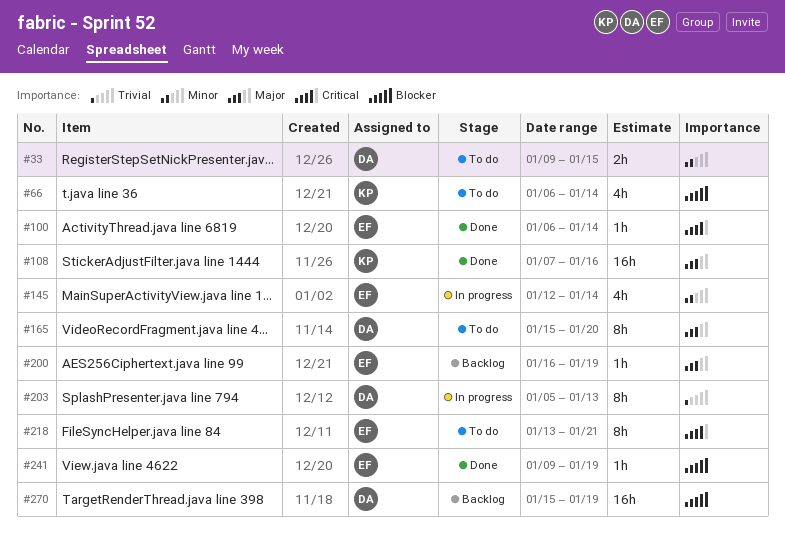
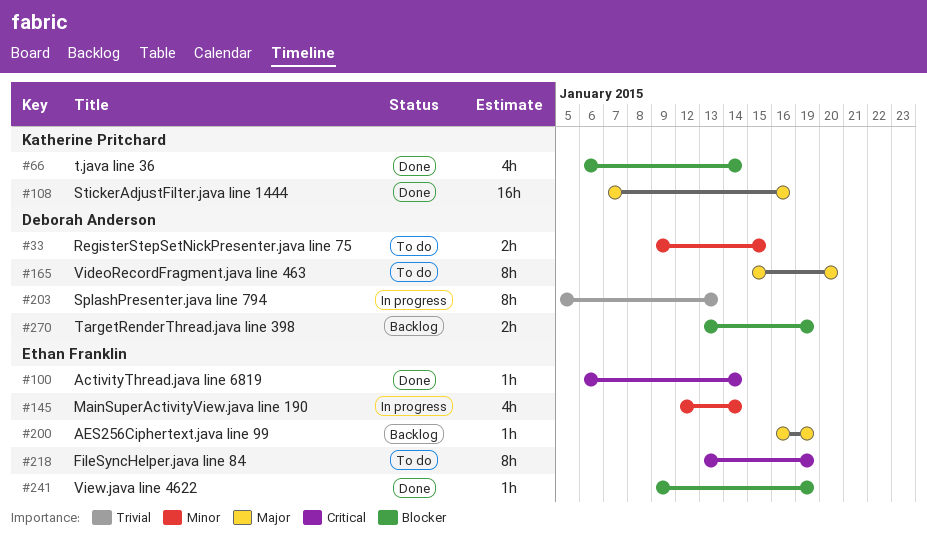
#66, status: To do -> Done
#218, due: Jan 21 -> Jan 19
#270, estimate: 16h -> 2h
#270, start: Jan 15 -> Jan 13

